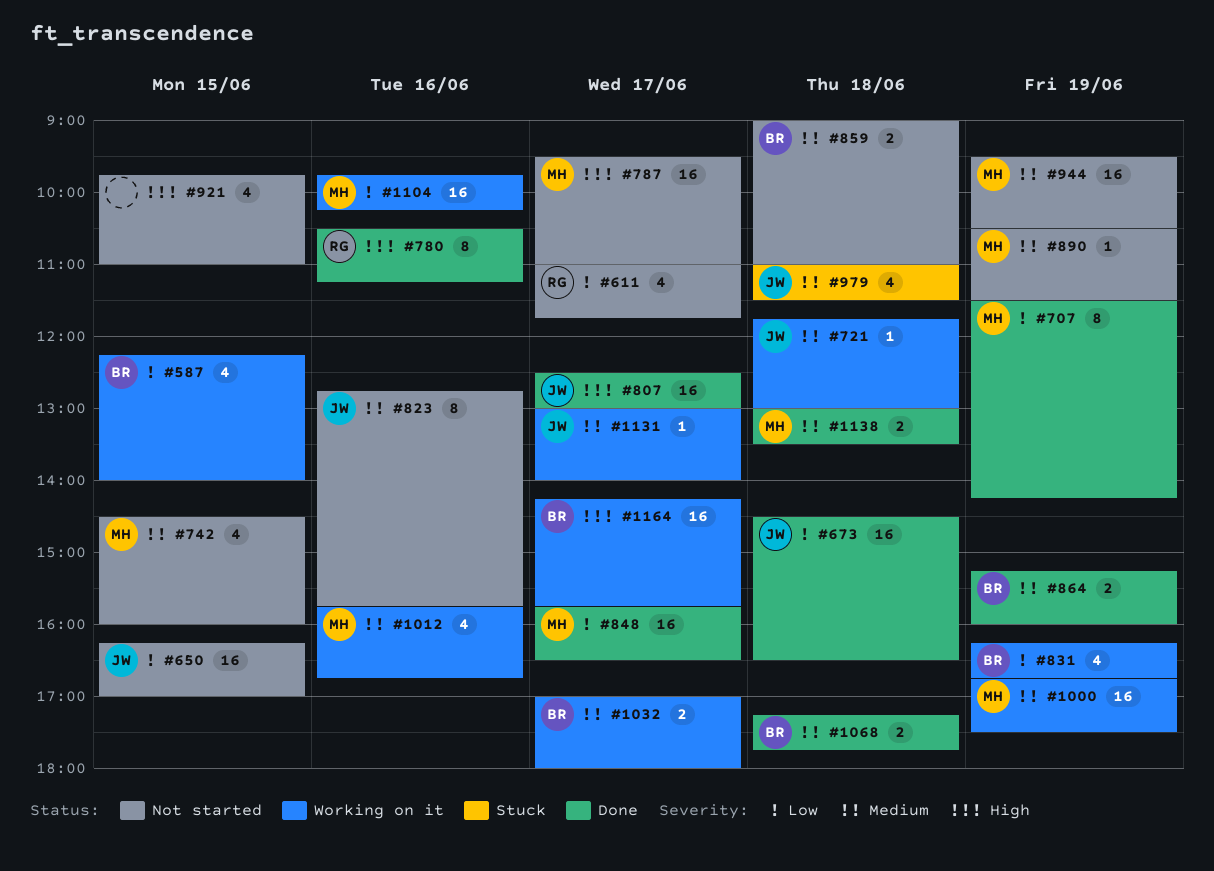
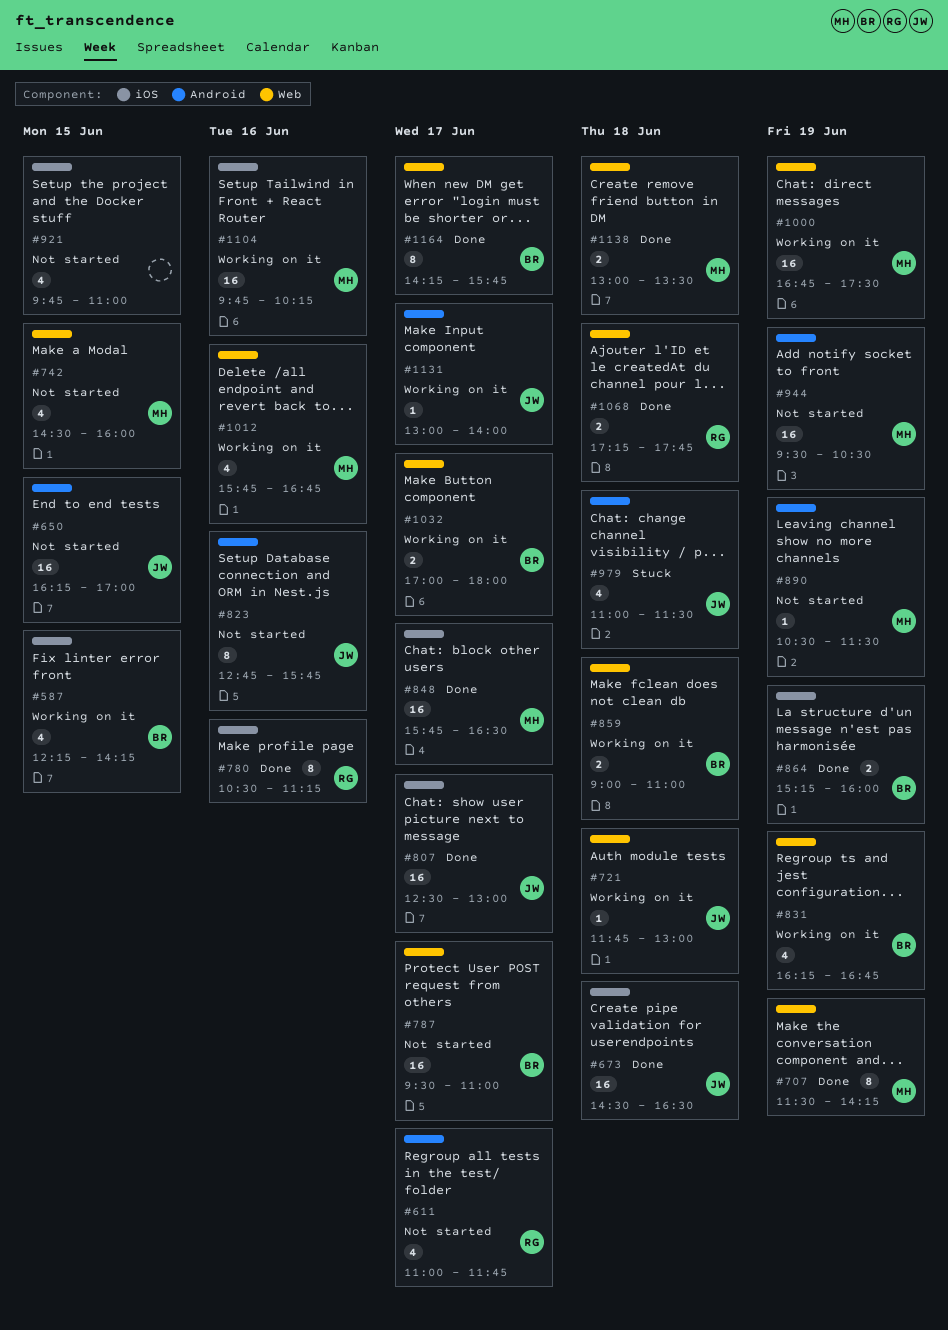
#587, ends: 14:00 -> 14:15
#787, owner: MH -> BR
#859, status: Not started -> Working on it
#1068, owner: BR -> RG
#1164, status: Working on it -> Done
#1164, estimate: 16 -> 8

